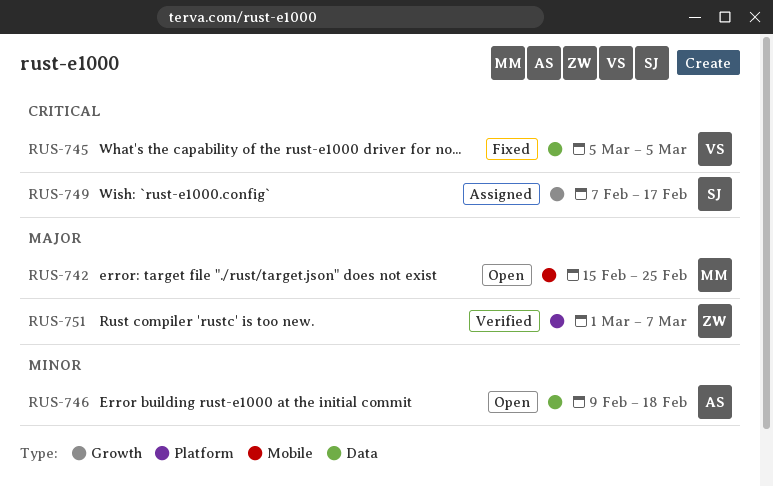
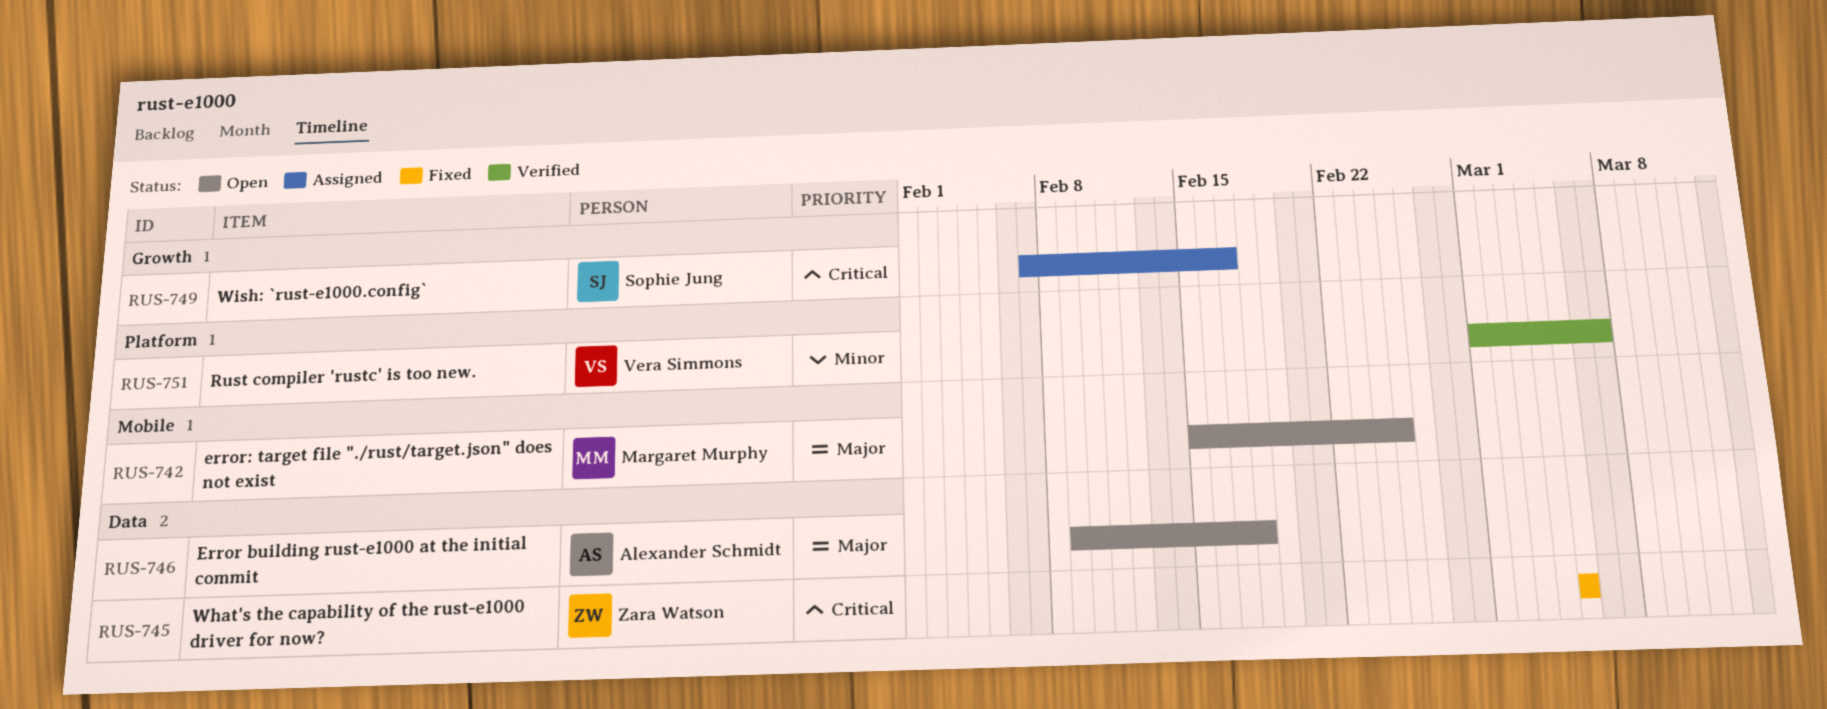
RUS-745, owner: Vera Simmons -> Zara Watson
RUS-746, priority: Minor -> Major
RUS-751, owner: Zara Watson -> Vera Simmons
RUS-751, priority: Major -> Minor

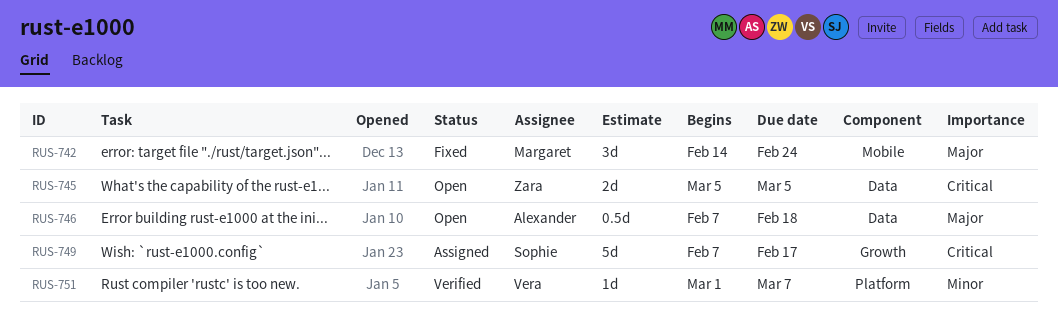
RUS-742, status: Open -> Fixed
RUS-742, start: Feb 15 -> Feb 14
RUS-742, due: Feb 25 -> Feb 24
RUS-745, status: Fixed -> Open
RUS-746, start: Feb 9 -> Feb 7

